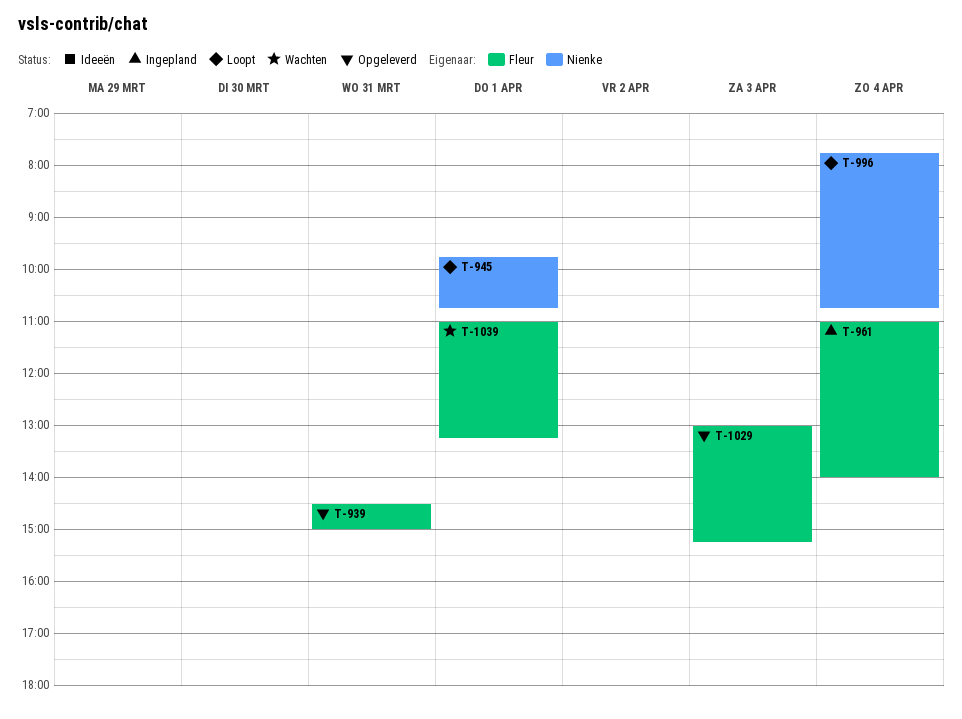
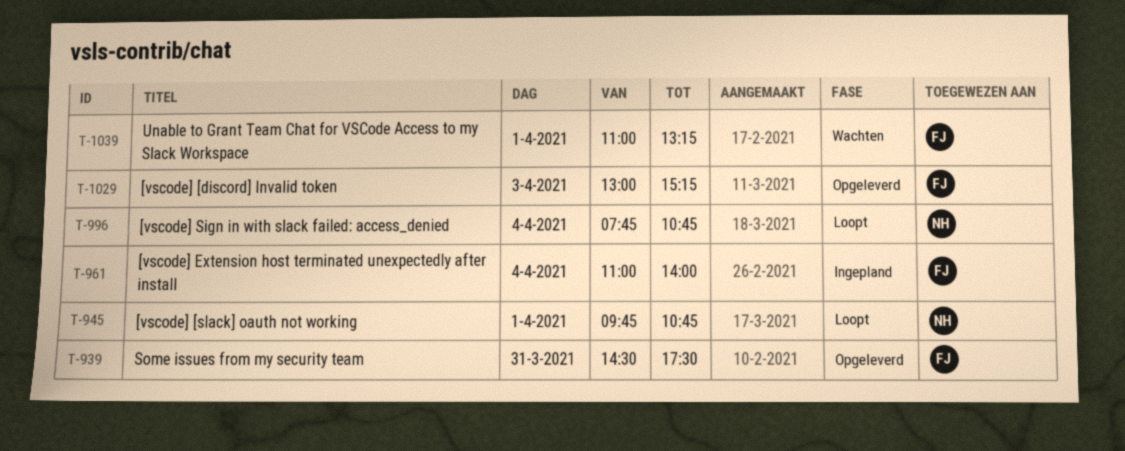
T-939, ends: 15:00 -> 17:30

